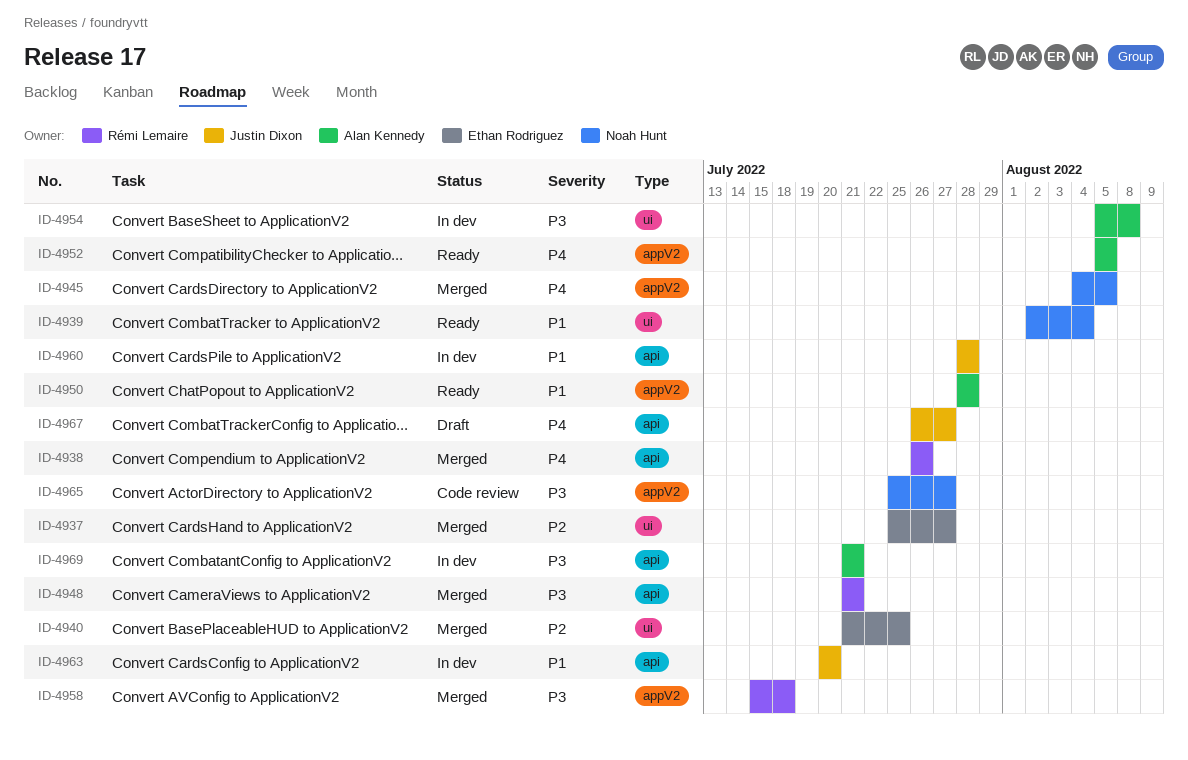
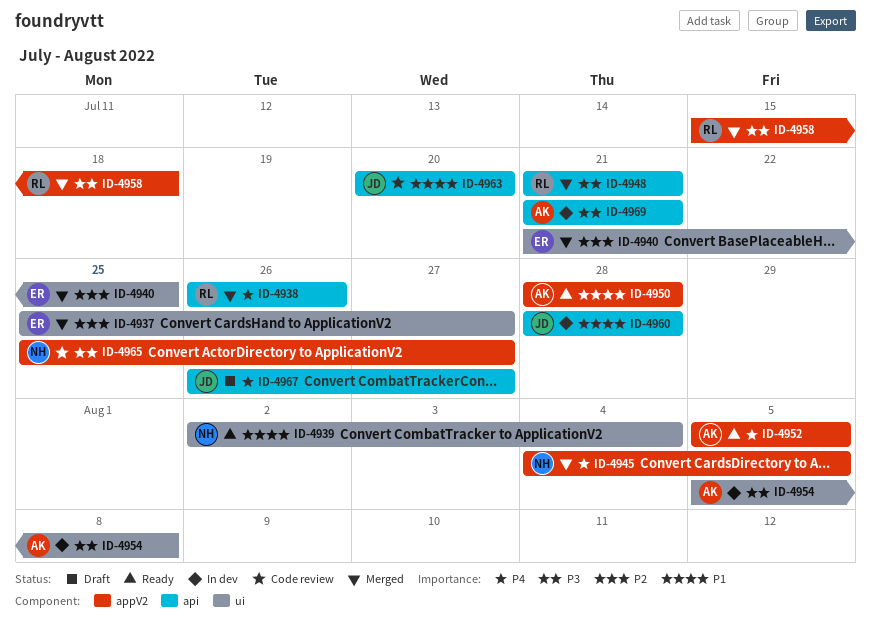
ID-4963, status: In dev -> Code review

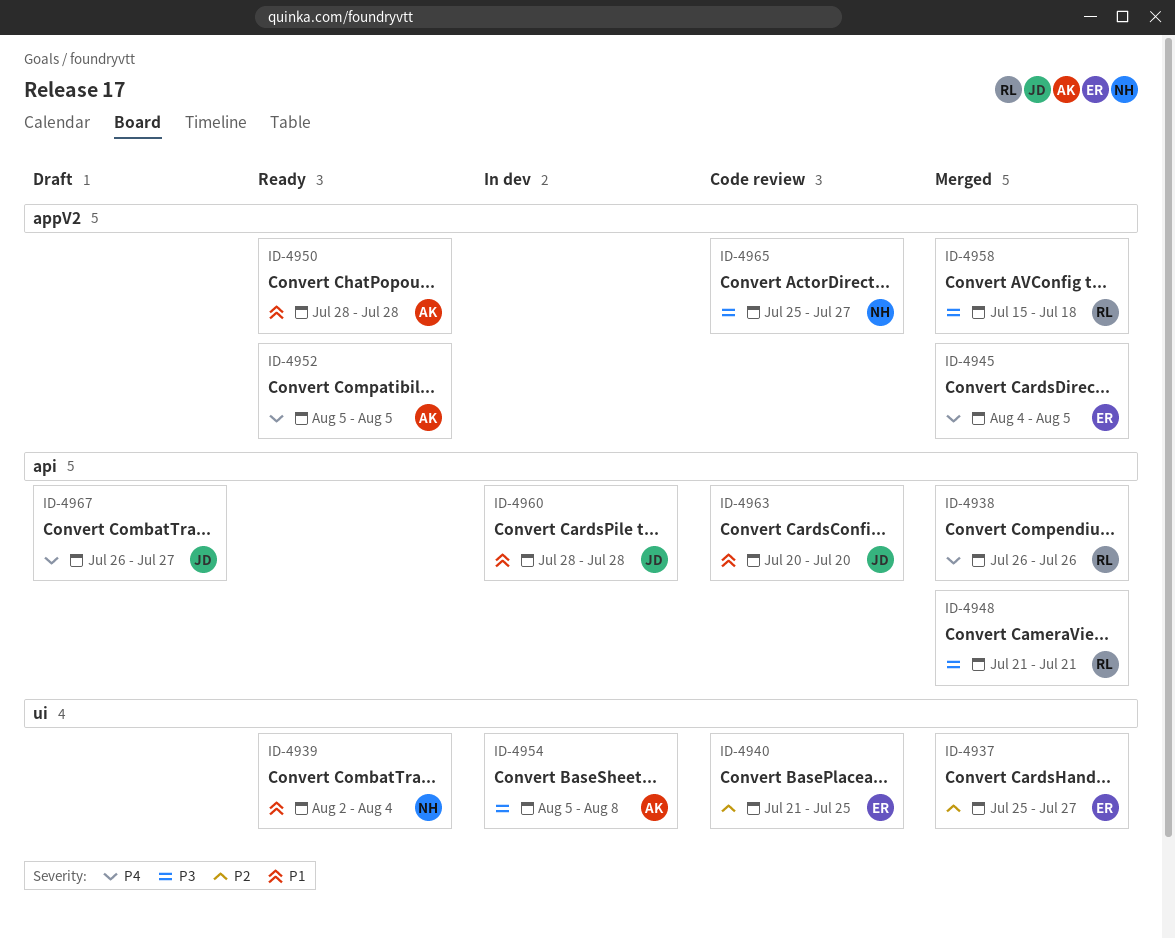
ID-4940, status: Merged -> Code review
ID-4945, owner: NH -> ER
ID-4969: present -> none

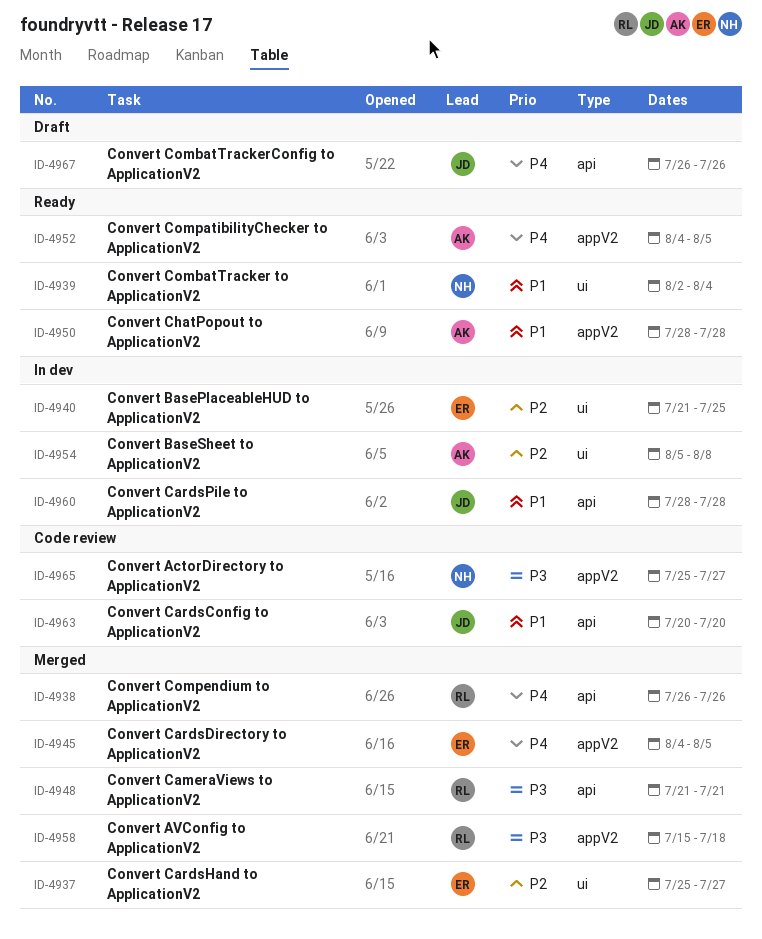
ID-4940, status: Code review -> In dev
ID-4952, start: Aug 5 -> Aug 4
ID-4954, priority: P3 -> P2
ID-4967, due: Jul 27 -> Jul 26

